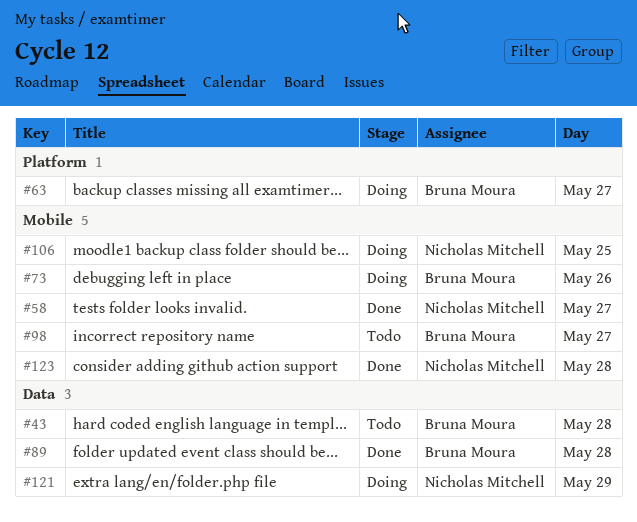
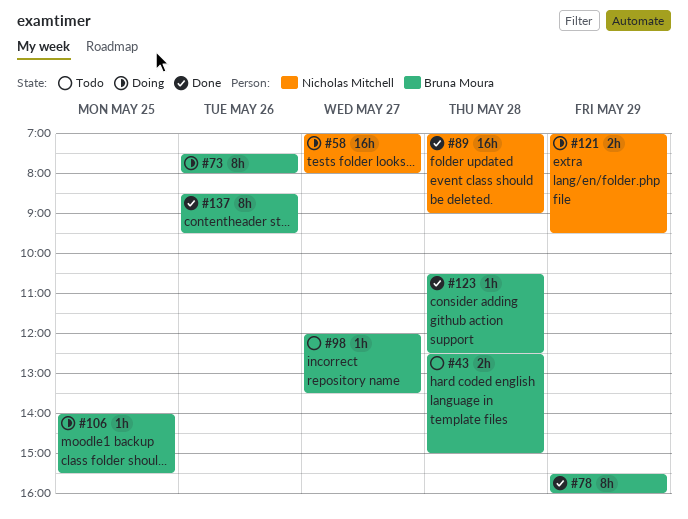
#58, status: Done -> Doing
#63: present -> none
#78: none -> present
#89, owner: Bruna Moura -> Nicholas Mitchell
#106, owner: Nicholas Mitchell -> Bruna Moura
#123, owner: Nicholas Mitchell -> Bruna Moura
#137: none -> present

